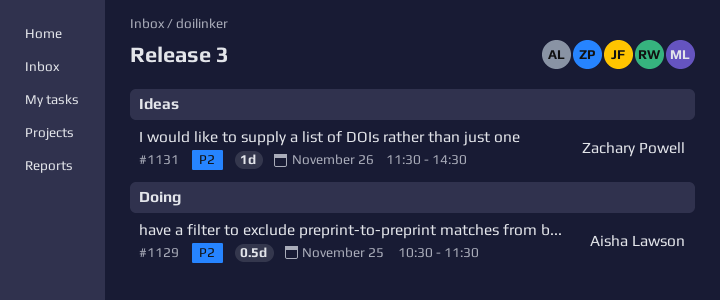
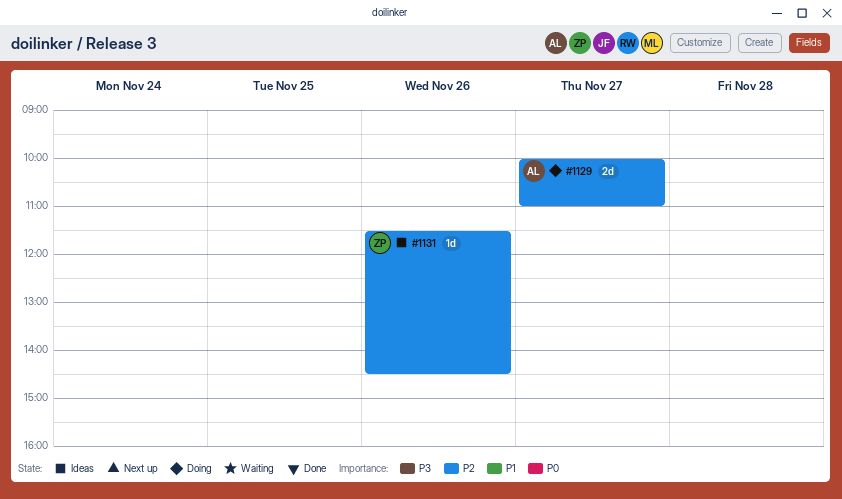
#1129, estimate: 0.5d -> 2d
#1129, day: Nov 25 -> Nov 27
#1129, begins: 10:30 -> 10:00
#1129, ends: 11:30 -> 11:00

